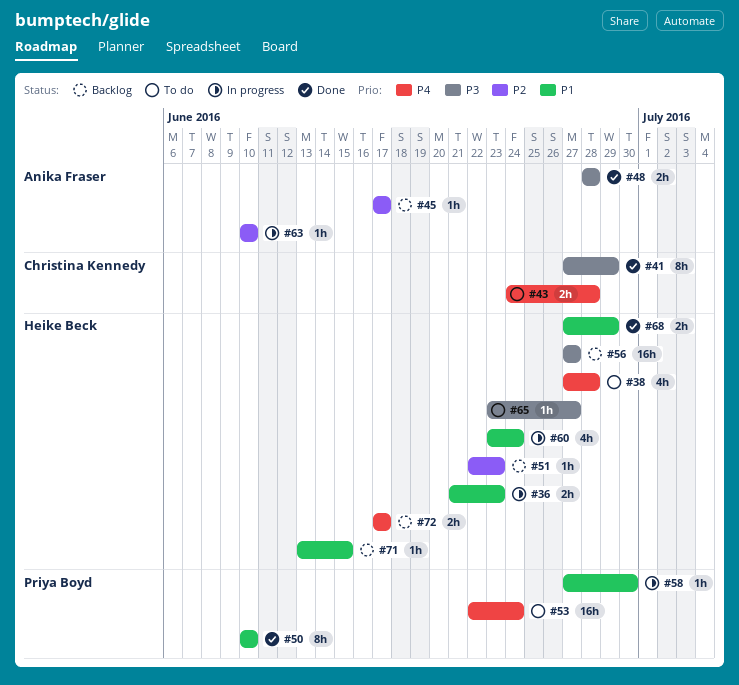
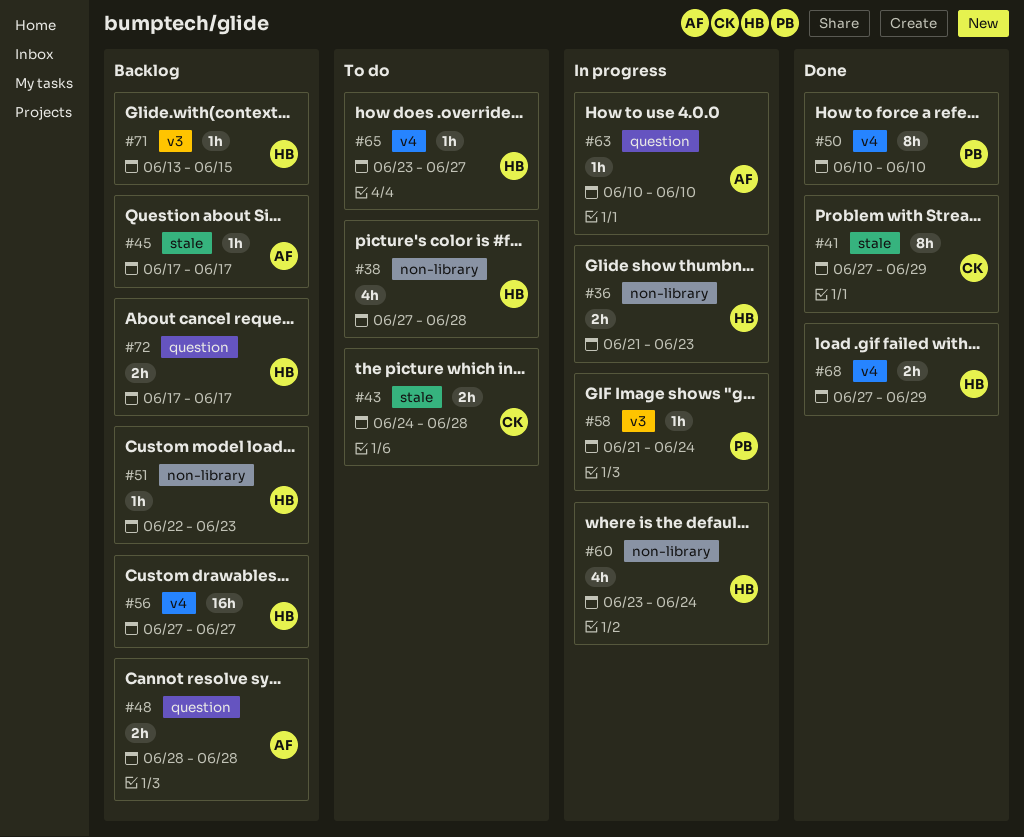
#48, status: Done -> Backlog
#53: present -> none
#58, start: Jun 27 -> Jun 21
#58, due: Jun 30 -> Jun 24

